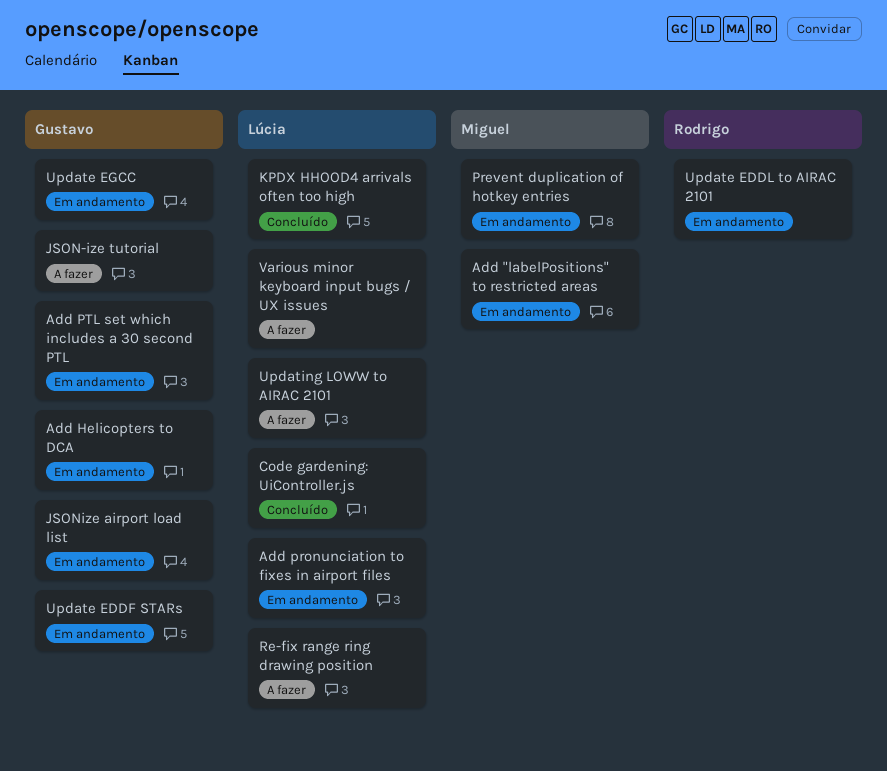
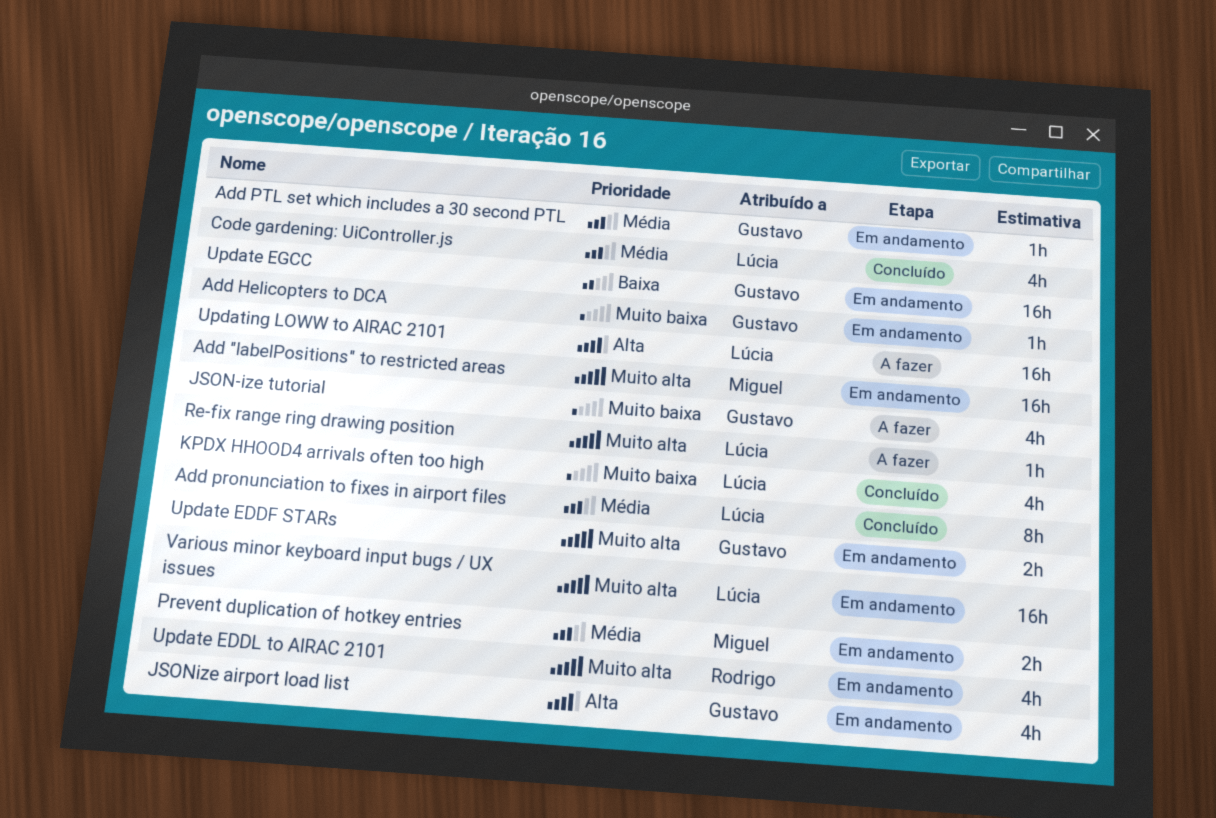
Add pronunciation to fixes in airport files, status: Em andamento -> Concluído
Various minor keyboard input bugs / UX issues, status: A fazer -> Em andamento

